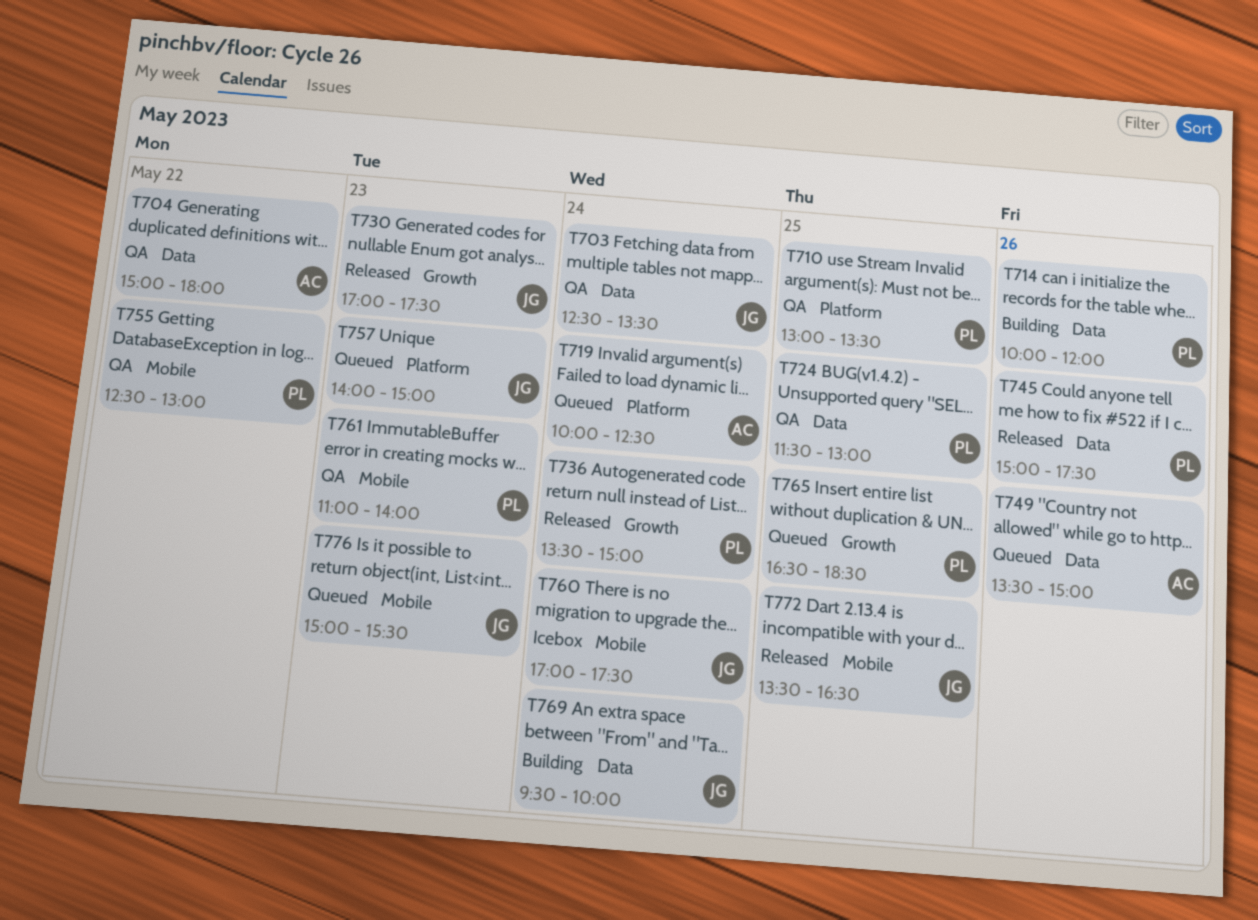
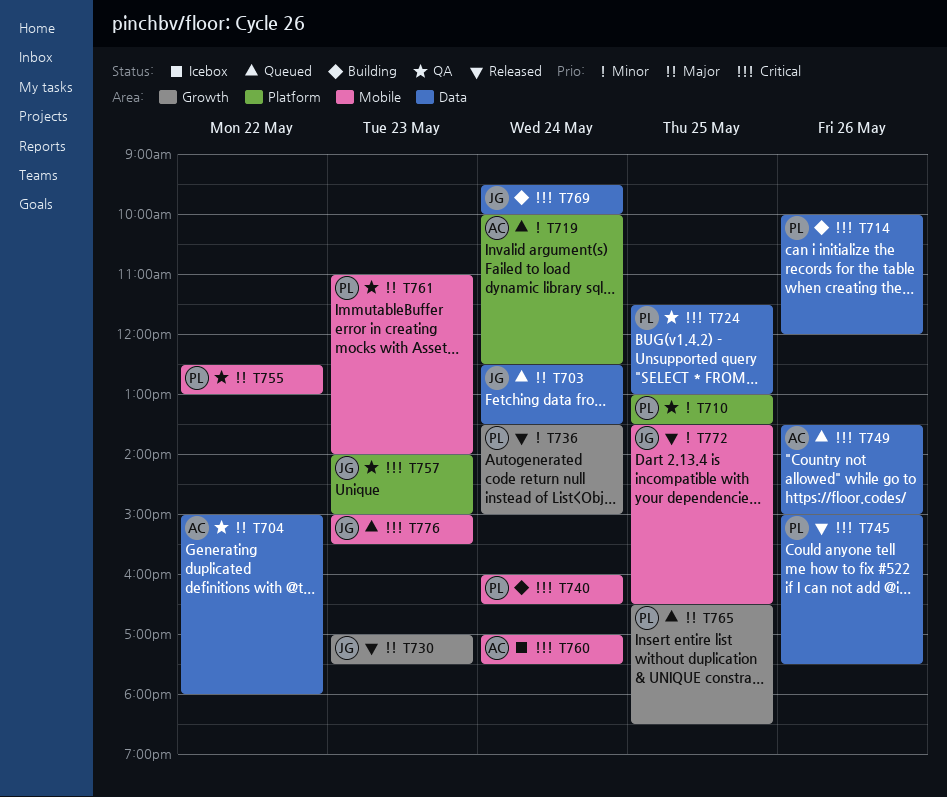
T703, status: QA -> Queued
T740: none -> present
T757, status: Queued -> QA
T760, owner: JG -> AC

